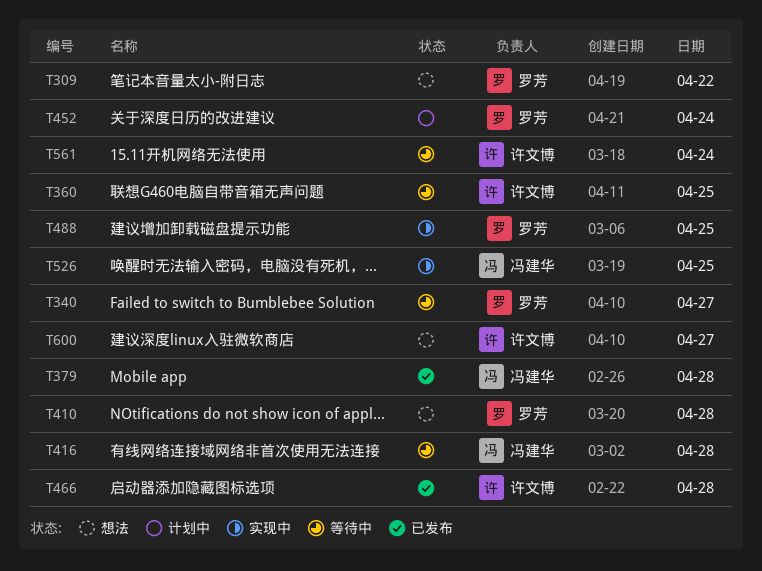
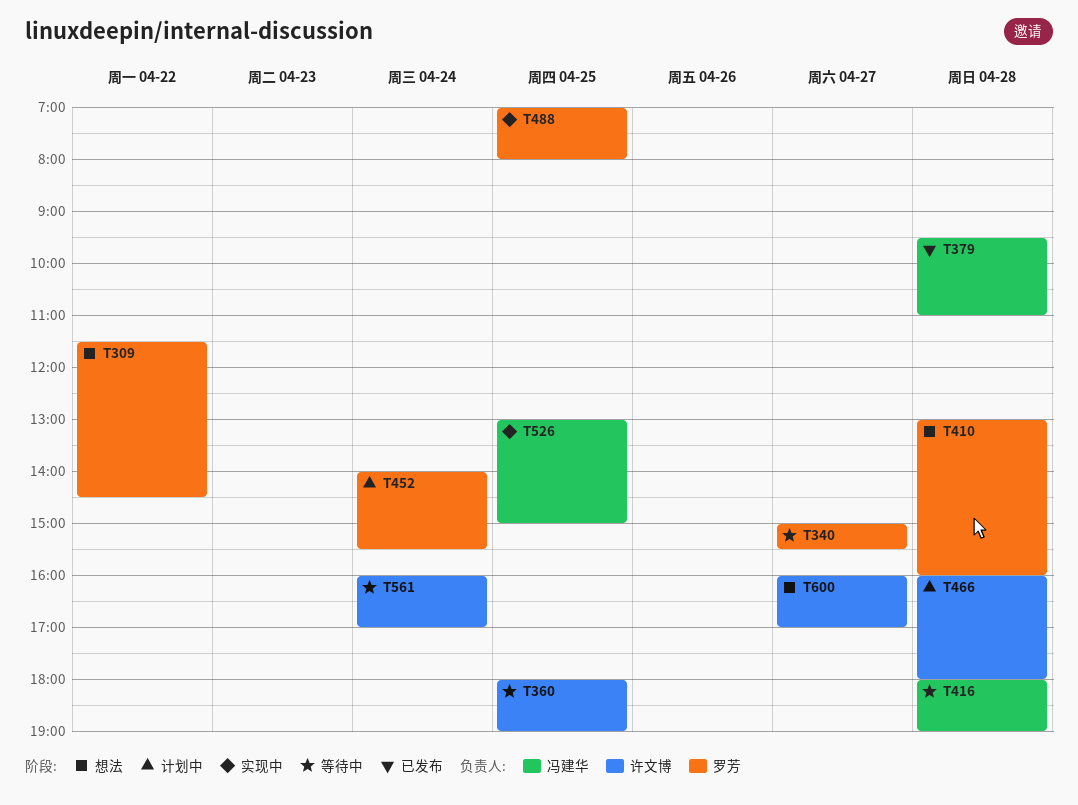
T466, status: 已发布 -> 计划中

